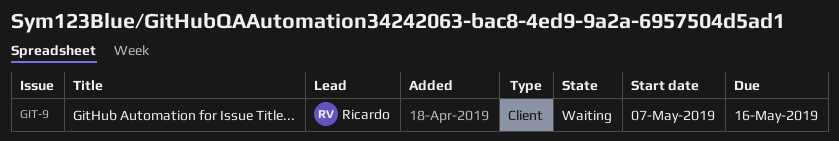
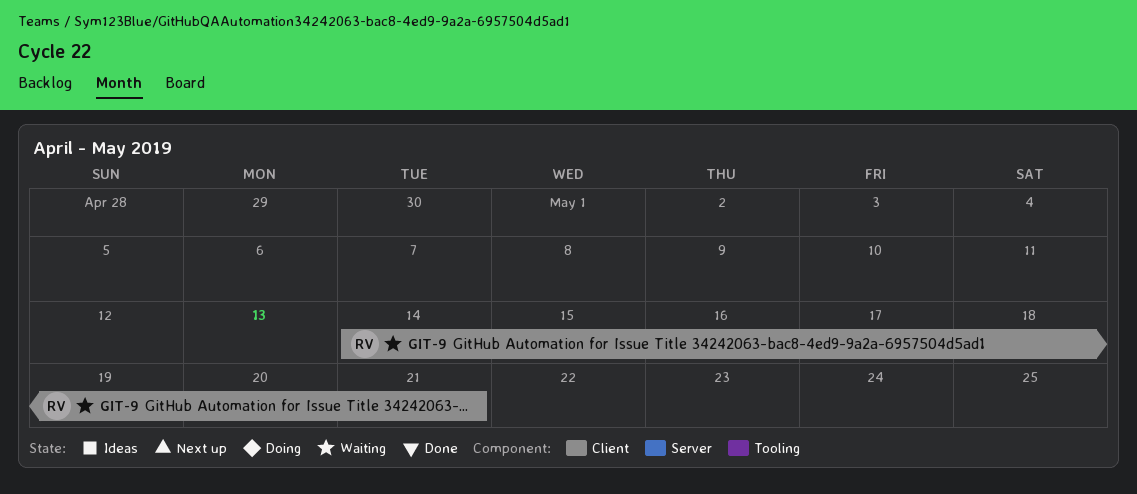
GIT-9, start: May 7 -> May 14
GIT-9, due: May 16 -> May 21

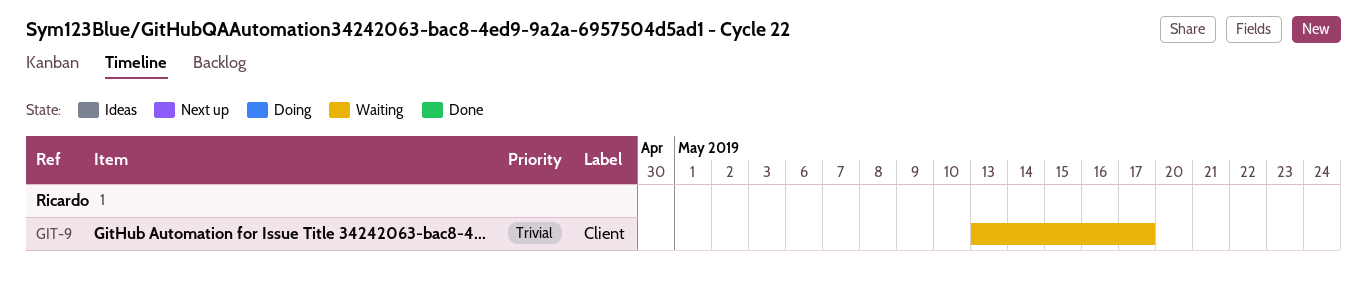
GIT-9, start: May 14 -> May 13
GIT-9, due: May 21 -> May 17

